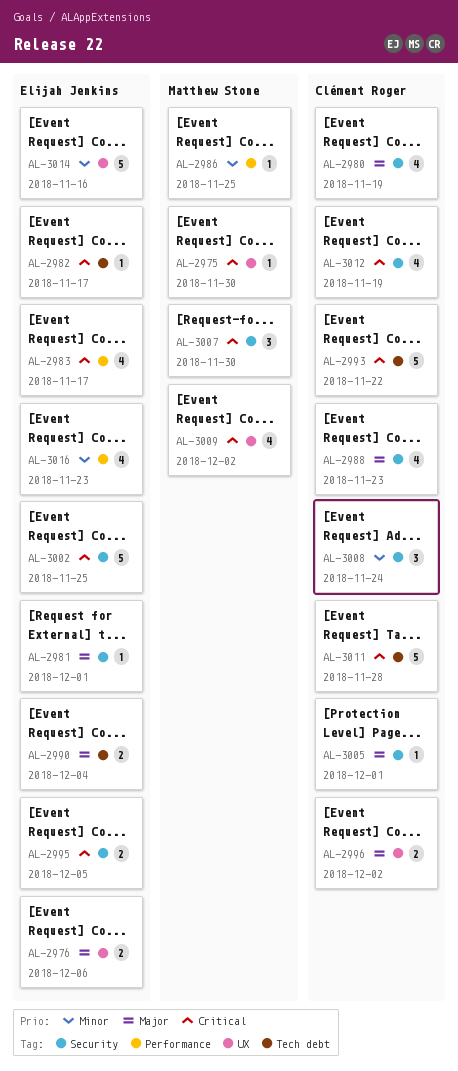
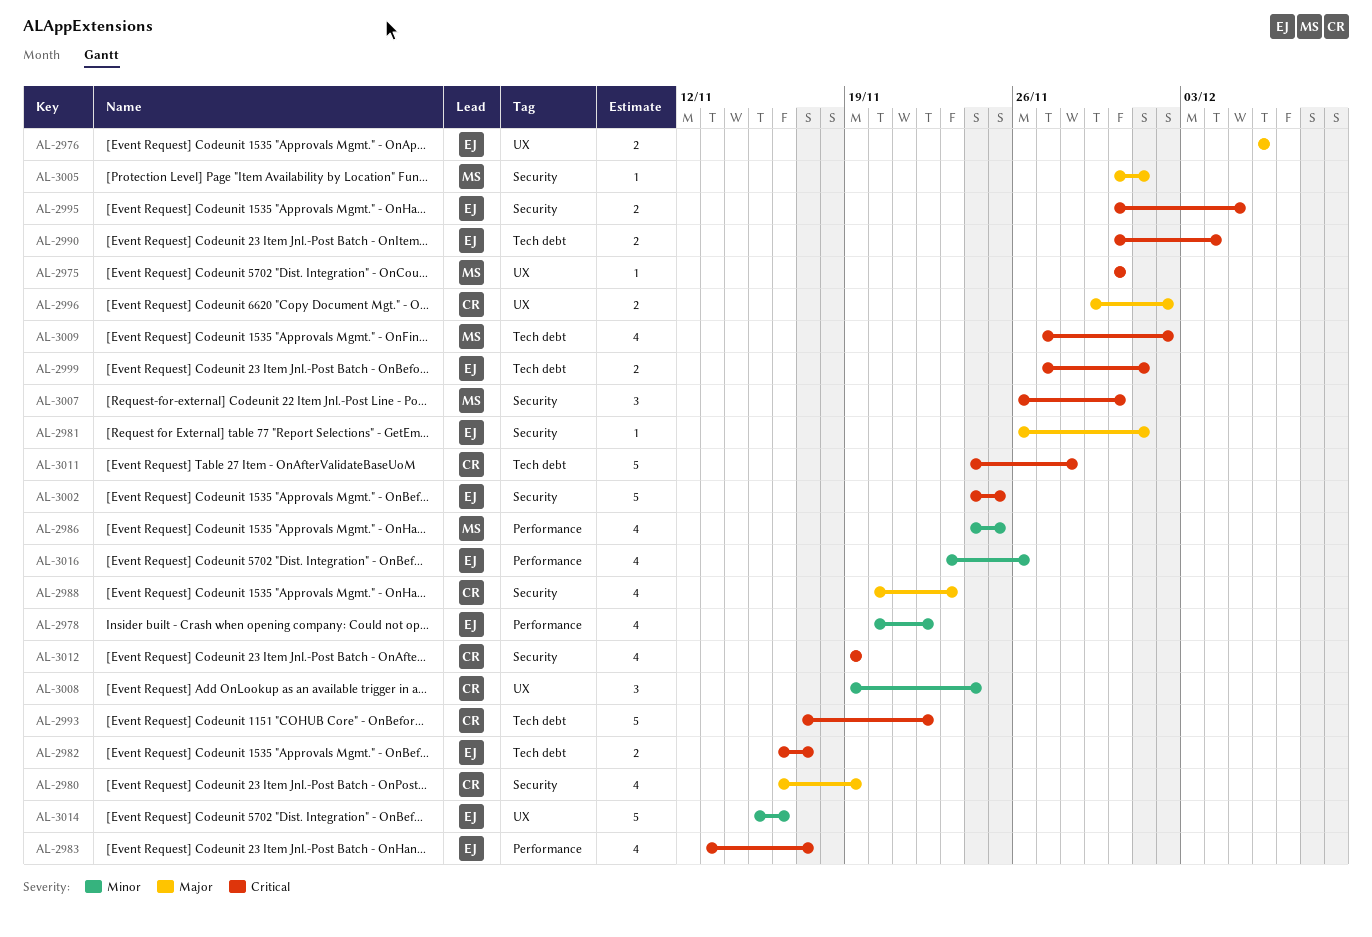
AL-2978: none -> present
AL-2982, estimate: 1 -> 2
AL-2986, estimate: 1 -> 4
AL-2990, priority: Major -> Critical
AL-2999: none -> present
AL-3005, owner: Clément Roger -> Matthew Stone
AL-3008, label: Security -> UX
AL-3009, label: UX -> Tech debt
AL-3016, due: Nov 23 -> Nov 26

